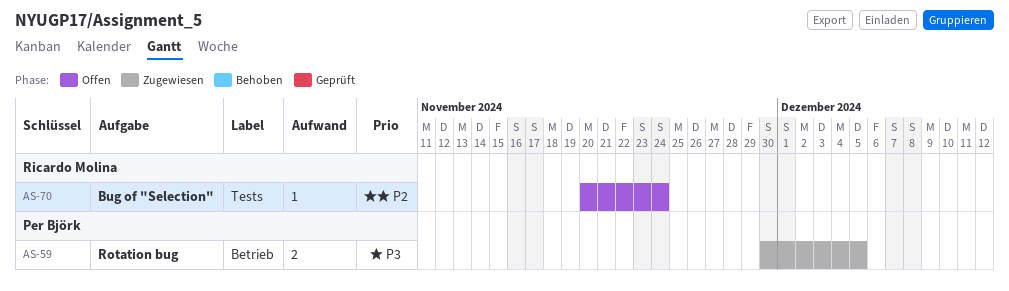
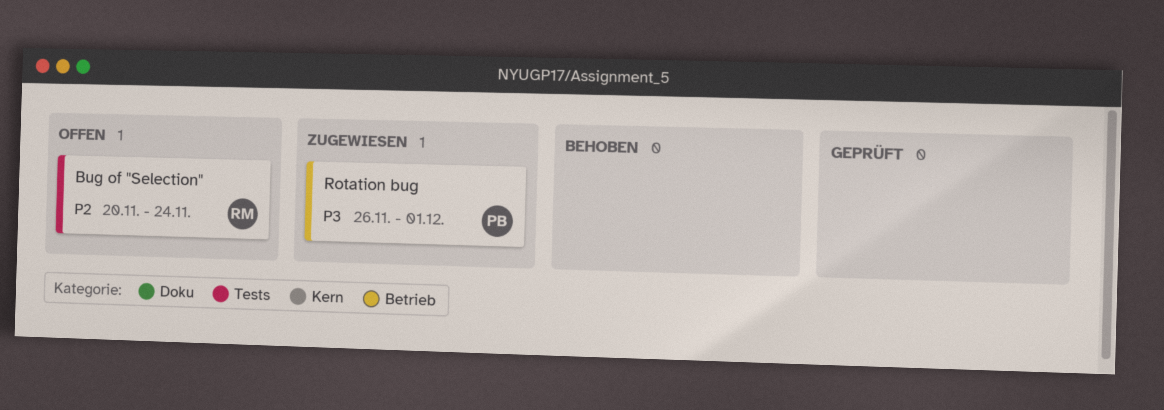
Rotation bug, start: Nov 30 -> Nov 26
Rotation bug, due: Dec 5 -> Dec 1

